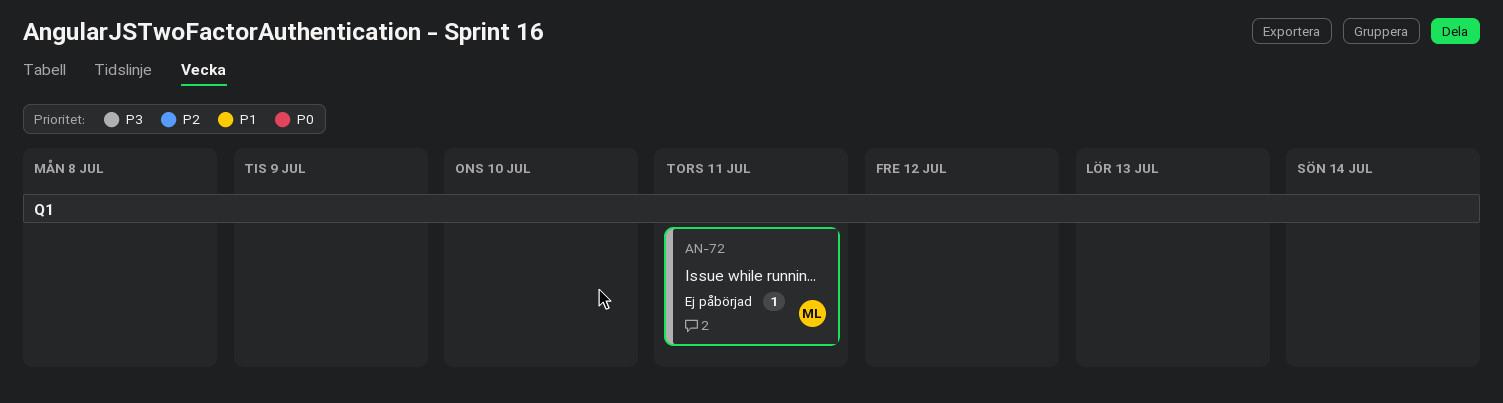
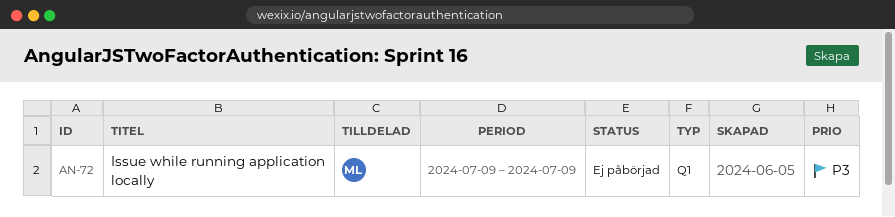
AN-72, due: Jul 11 -> Jul 9

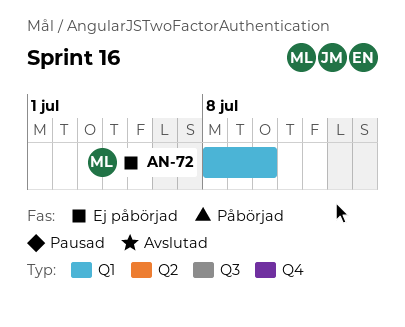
AN-72, start: Jul 9 -> Jul 8
AN-72, due: Jul 9 -> Jul 10

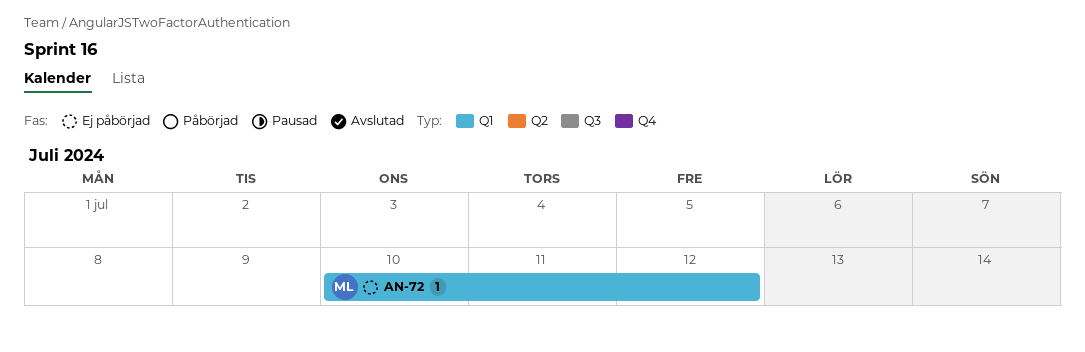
AN-72, start: Jul 8 -> Jul 10
AN-72, due: Jul 10 -> Jul 12

